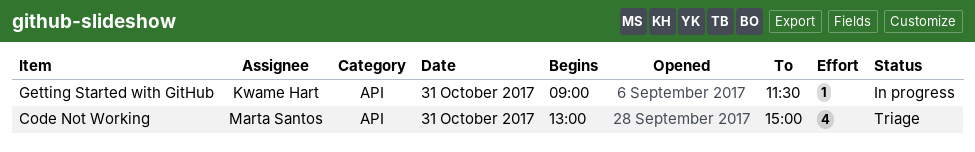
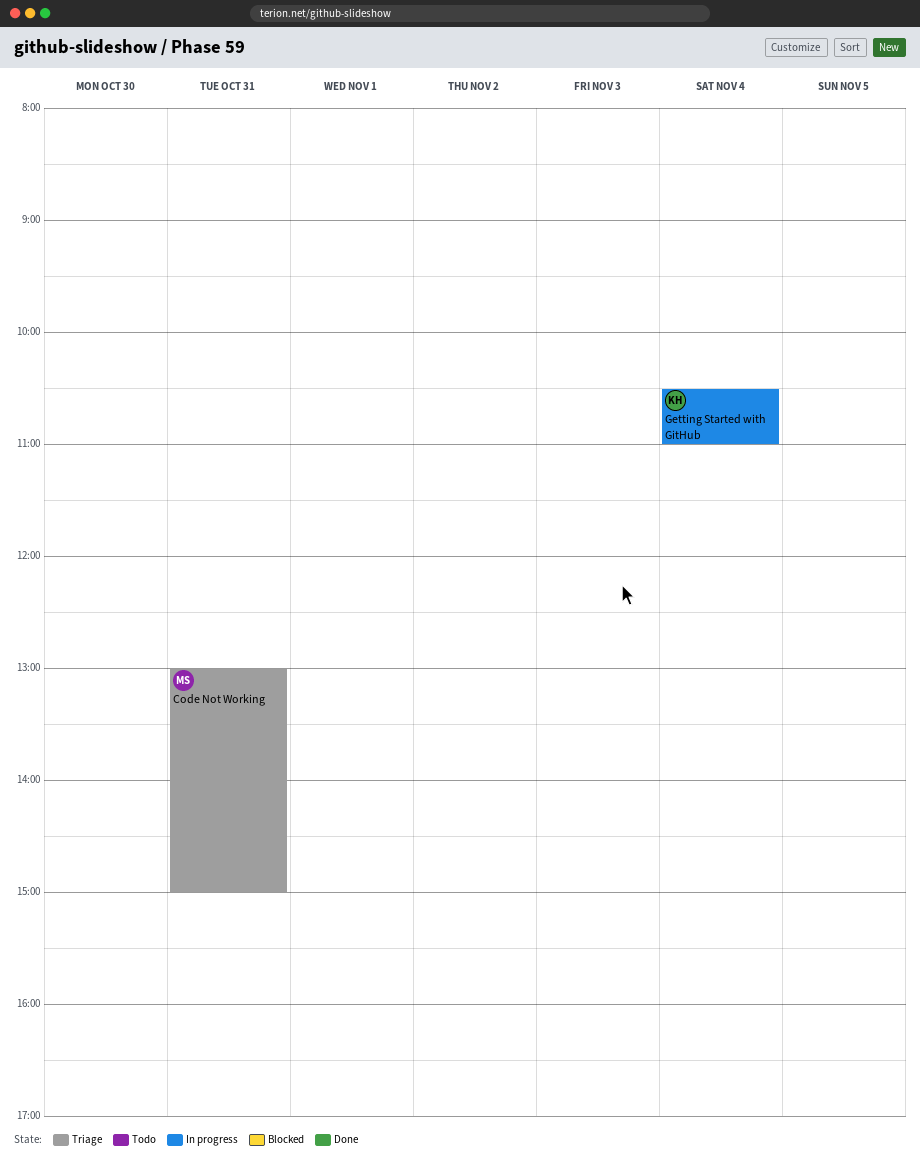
Getting Started with GitHub, day: Oct 31 -> Nov 4
Getting Started with GitHub, begins: 09:00 -> 10:30
Getting Started with GitHub, ends: 11:30 -> 11:00

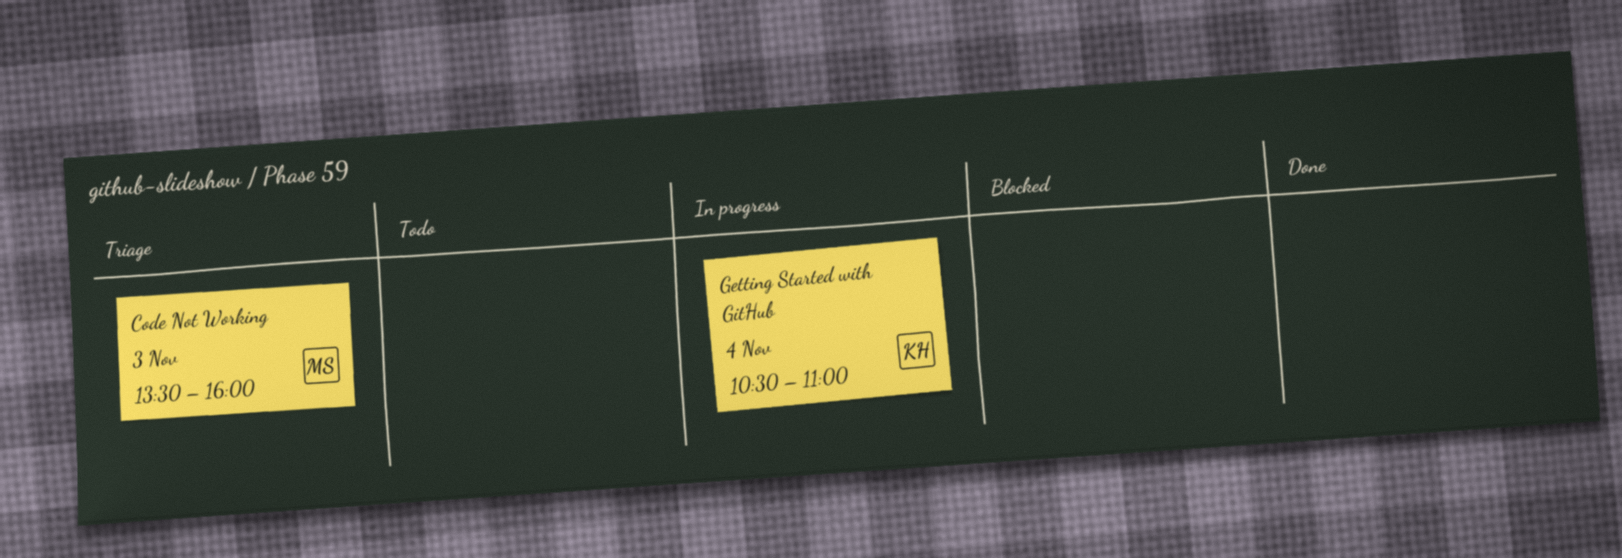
Code Not Working, day: Oct 31 -> Nov 3
Code Not Working, begins: 13:00 -> 13:30
Code Not Working, ends: 15:00 -> 16:00

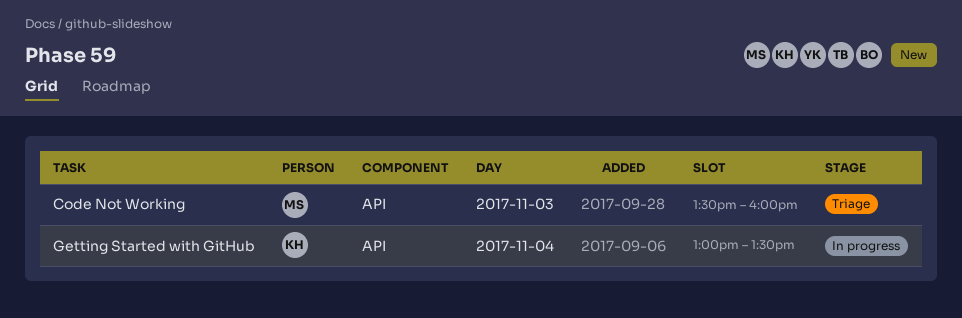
Getting Started with GitHub, begins: 10:30 -> 13:00
Getting Started with GitHub, ends: 11:00 -> 13:30

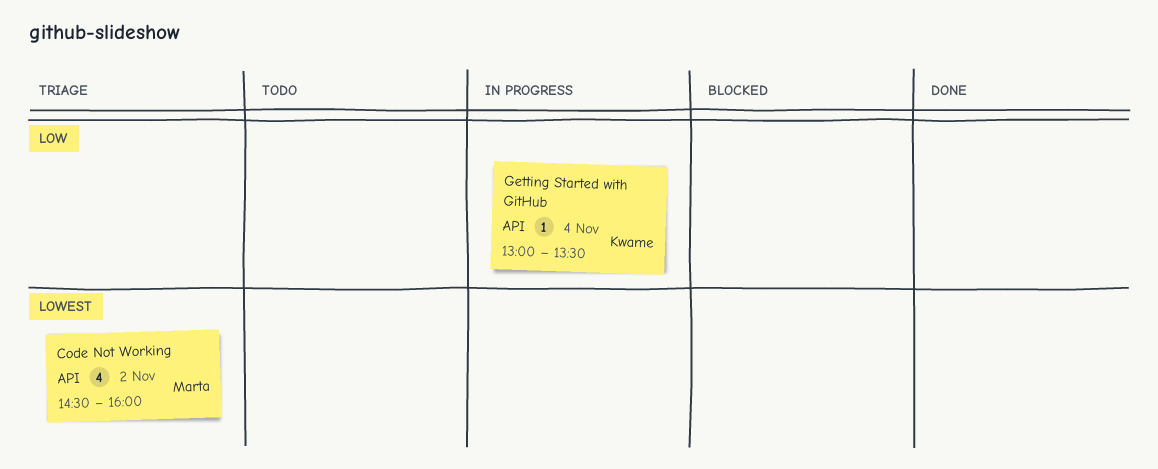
Code Not Working, day: Nov 3 -> Nov 2
Code Not Working, begins: 13:30 -> 14:30

